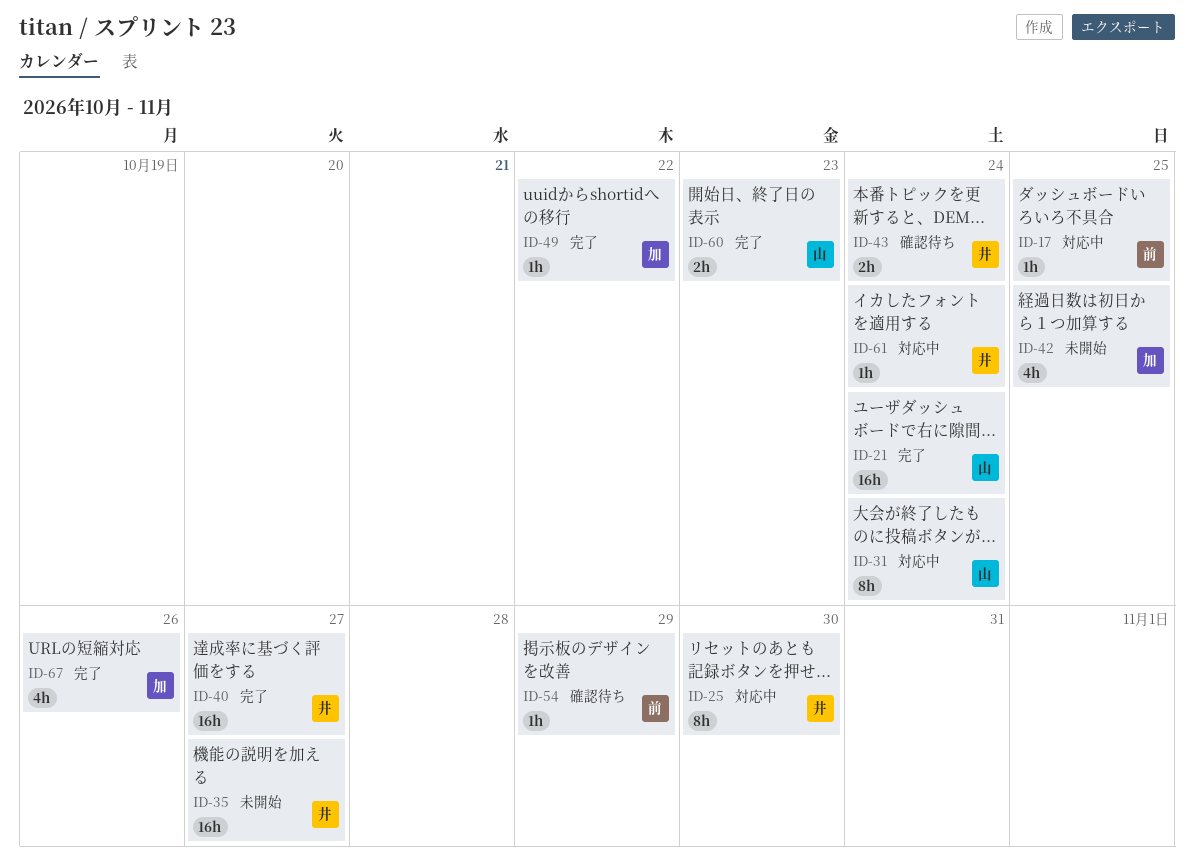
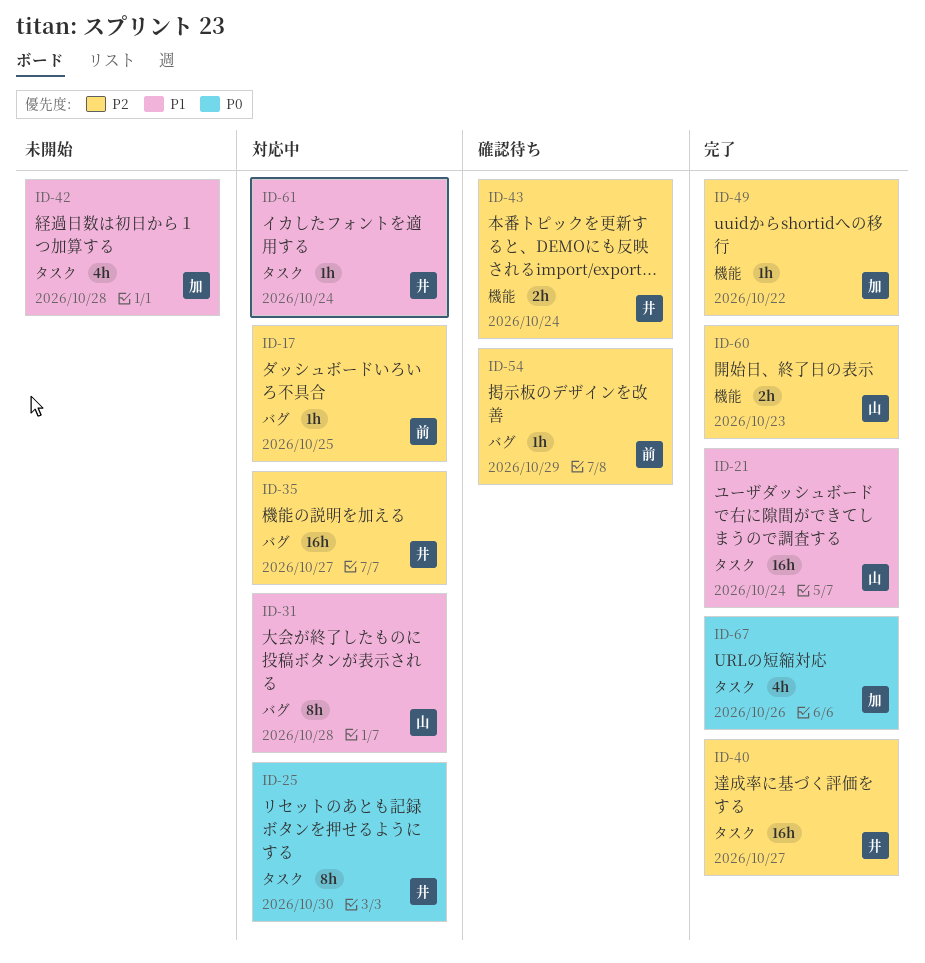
ID-31, due: Oct 24 -> Oct 28
ID-35, status: 未開始 -> 対応中
ID-42, due: Oct 25 -> Oct 28

